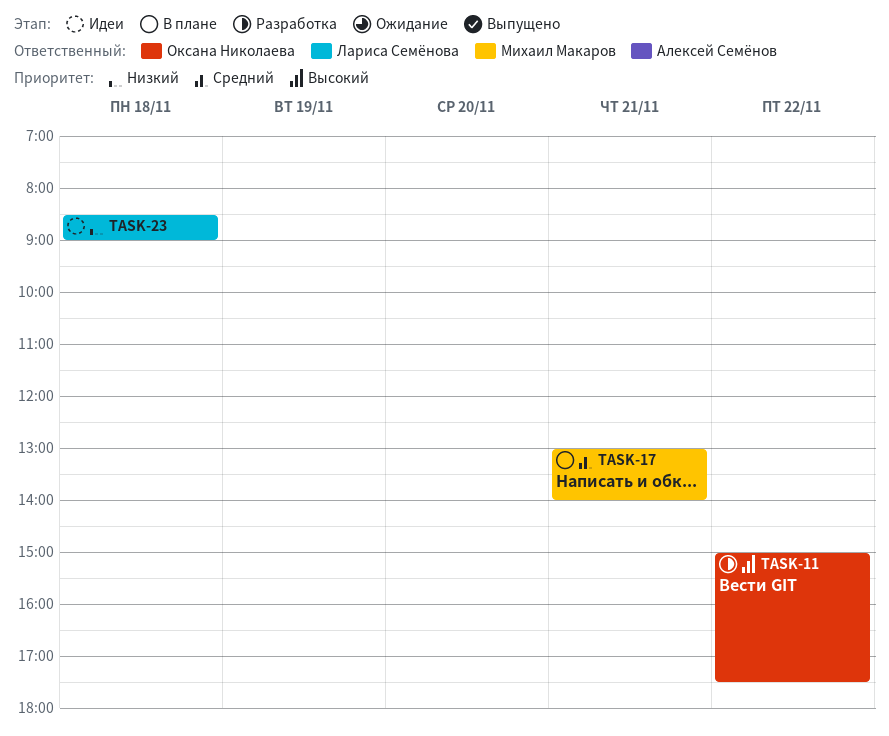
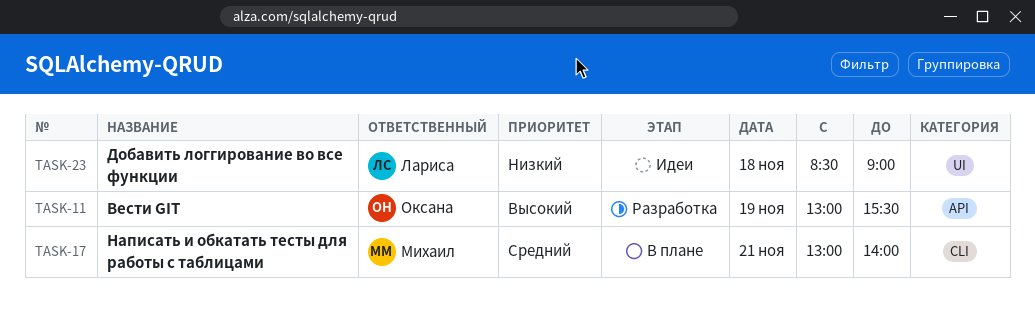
TASK-11, day: Nov 22 -> Nov 19
TASK-11, begins: 15:00 -> 13:00
TASK-11, ends: 17:30 -> 15:30

